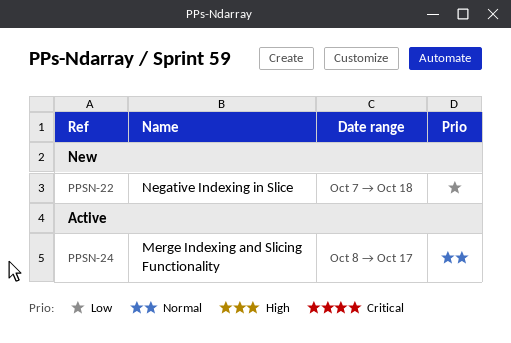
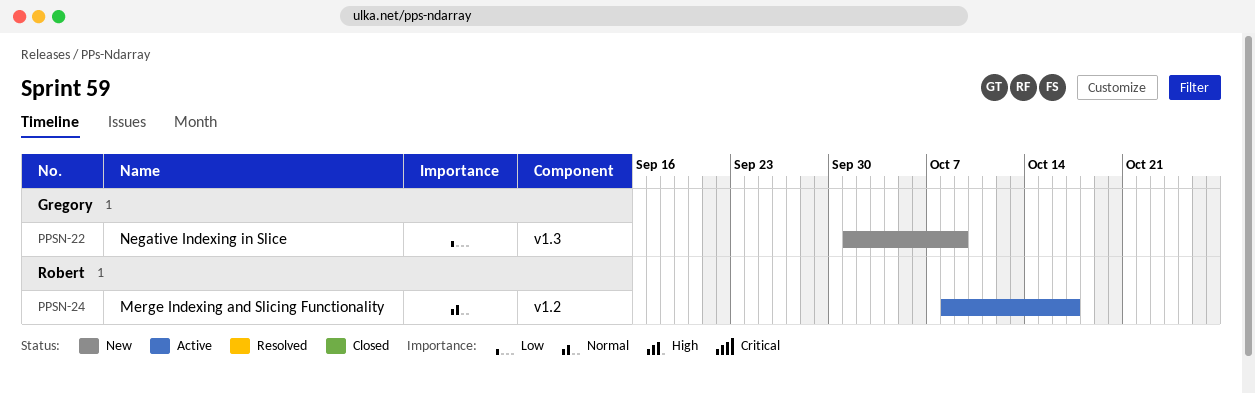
PPSN-22, start: Oct 7 -> Oct 1
PPSN-22, due: Oct 18 -> Oct 9

